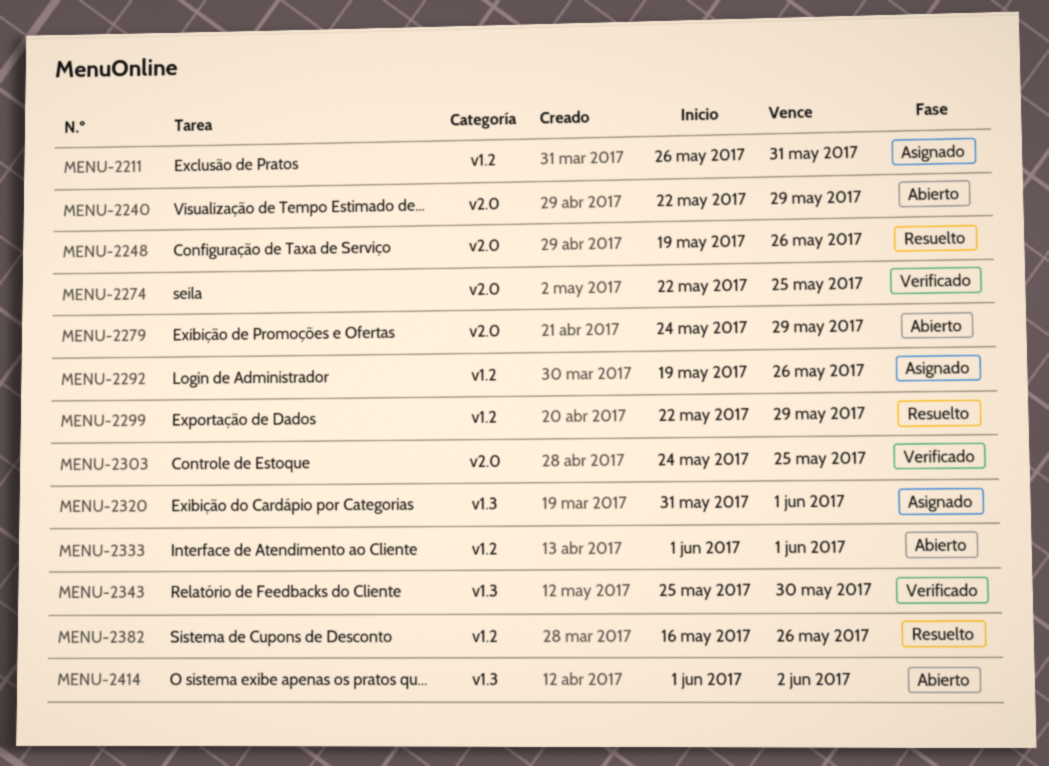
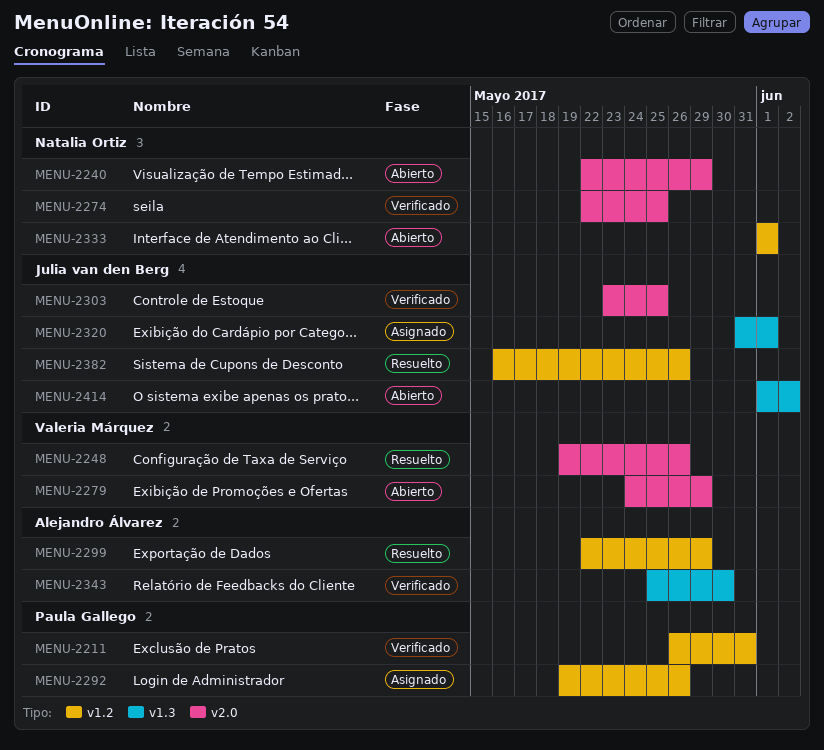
MENU-2211, status: Asignado -> Verificado
MENU-2303, start: May 24 -> May 23

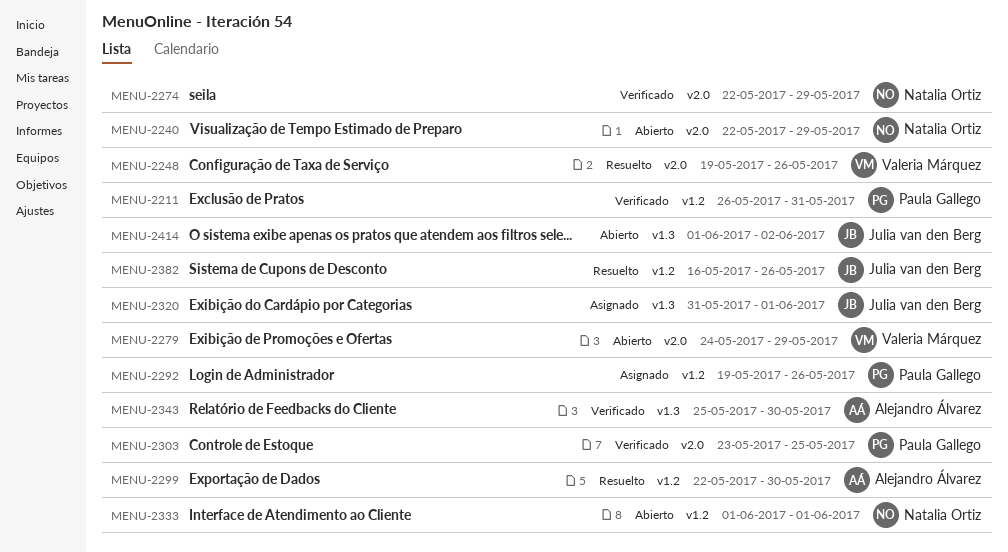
MENU-2274, due: May 25 -> May 29
MENU-2299, due: May 29 -> May 30
MENU-2303, owner: Julia van den Berg -> Paula Gallego

